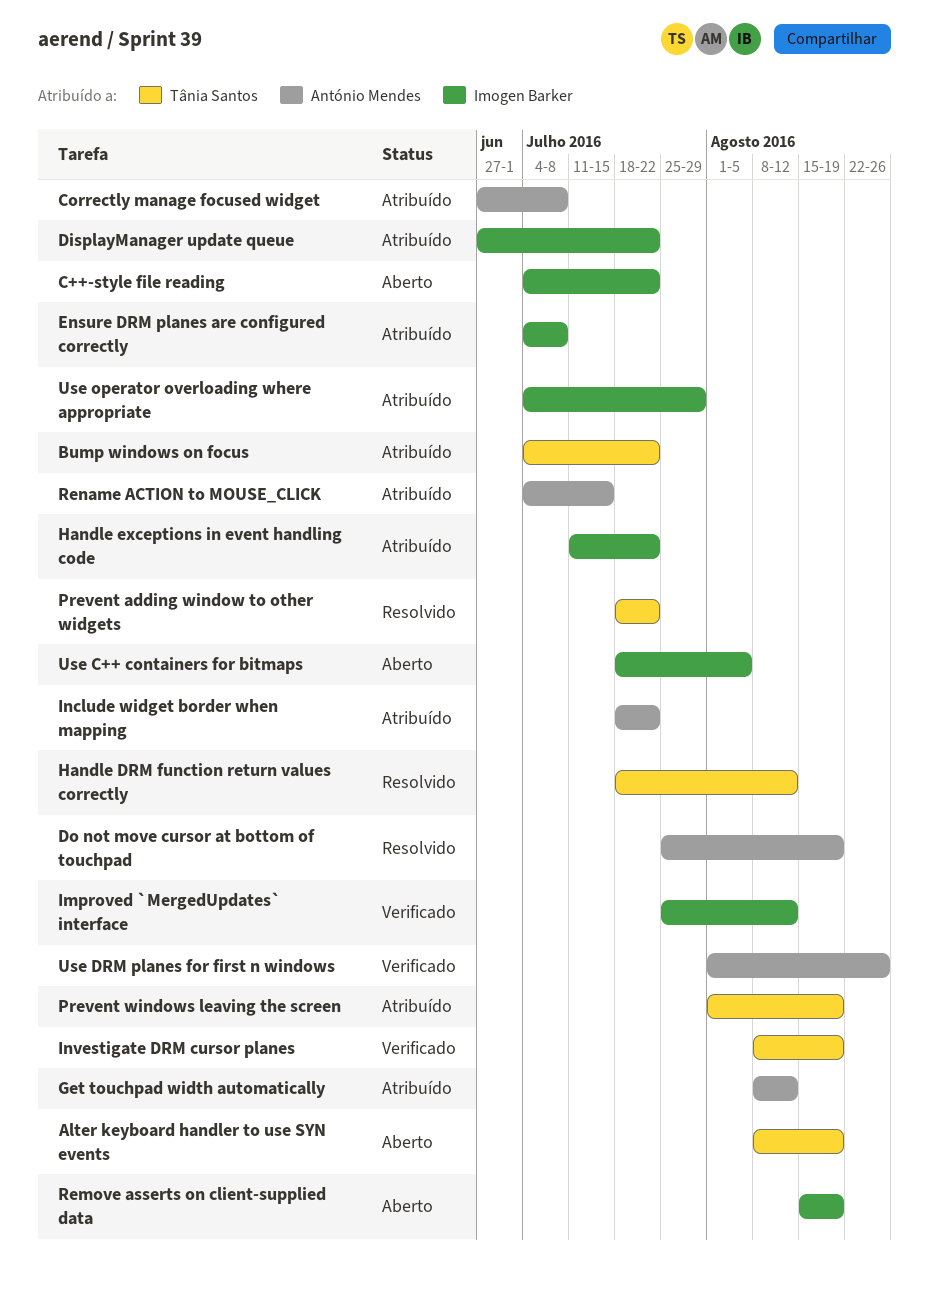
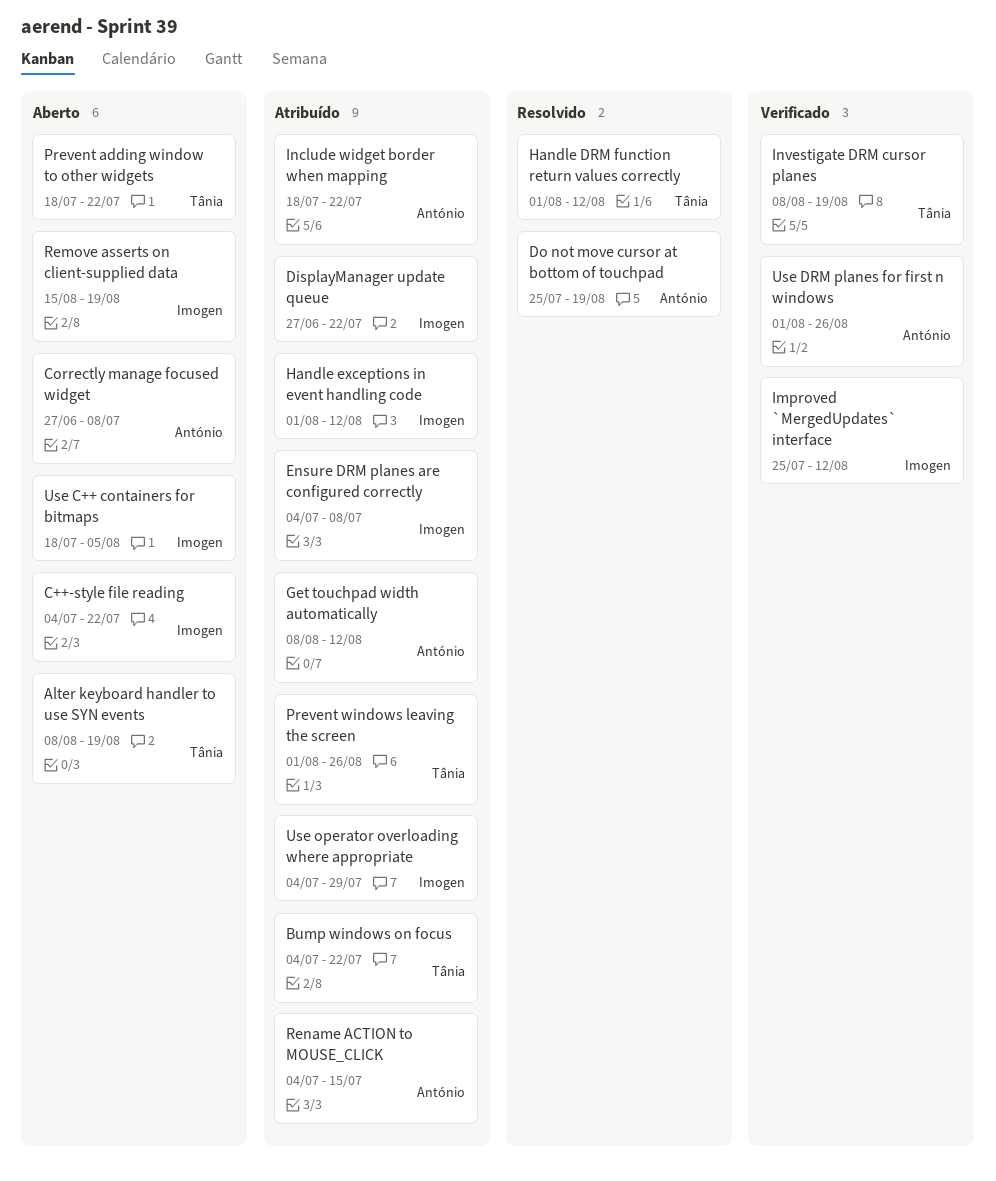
Correctly manage focused widget, status: Atribuído -> Aberto
Handle DRM function return values correctly, start: Jul 18 -> Aug 1
Handle exceptions in event handling code, start: Jul 11 -> Aug 1
Handle exceptions in event handling code, due: Jul 22 -> Aug 12
Prevent adding window to other widgets, status: Resolvido -> Aberto
Prevent windows leaving the screen, due: Aug 19 -> Aug 26

